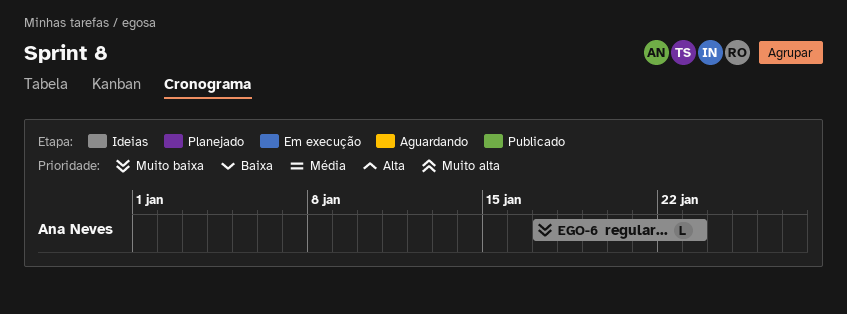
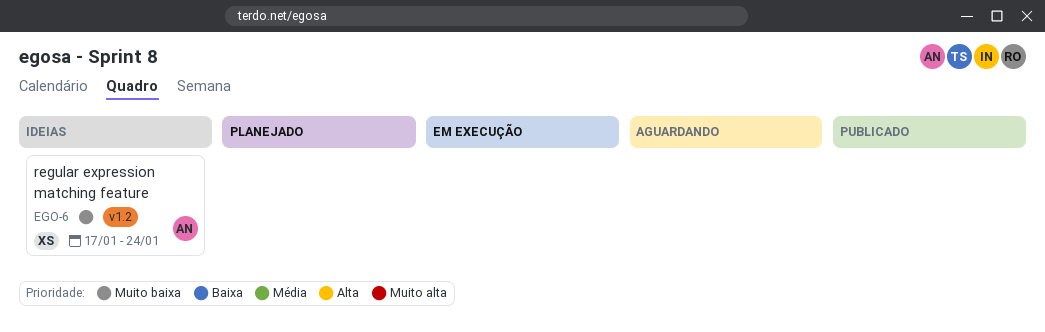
EGO-6, estimate: L -> XS
EGO-6, due: Jan 23 -> Jan 24

